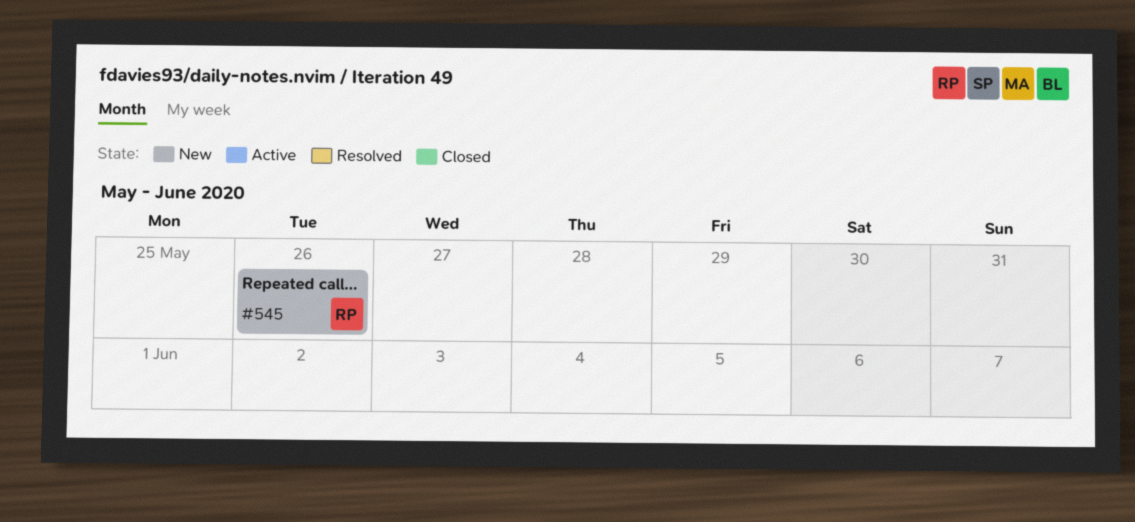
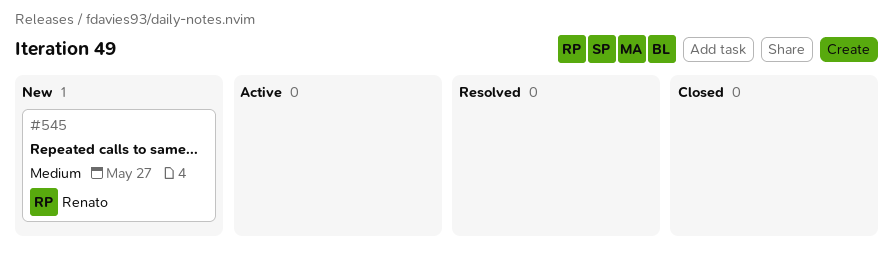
#545, due: May 26 -> May 27

